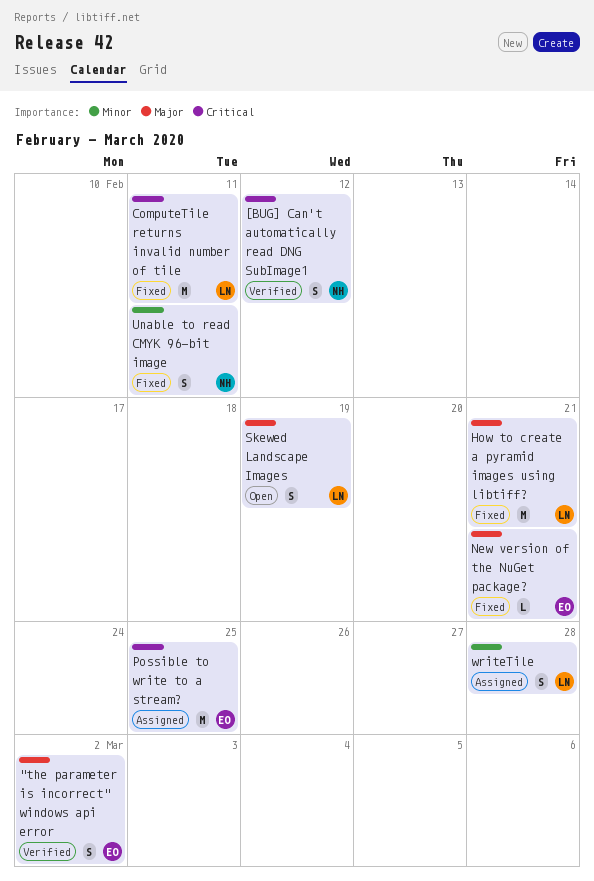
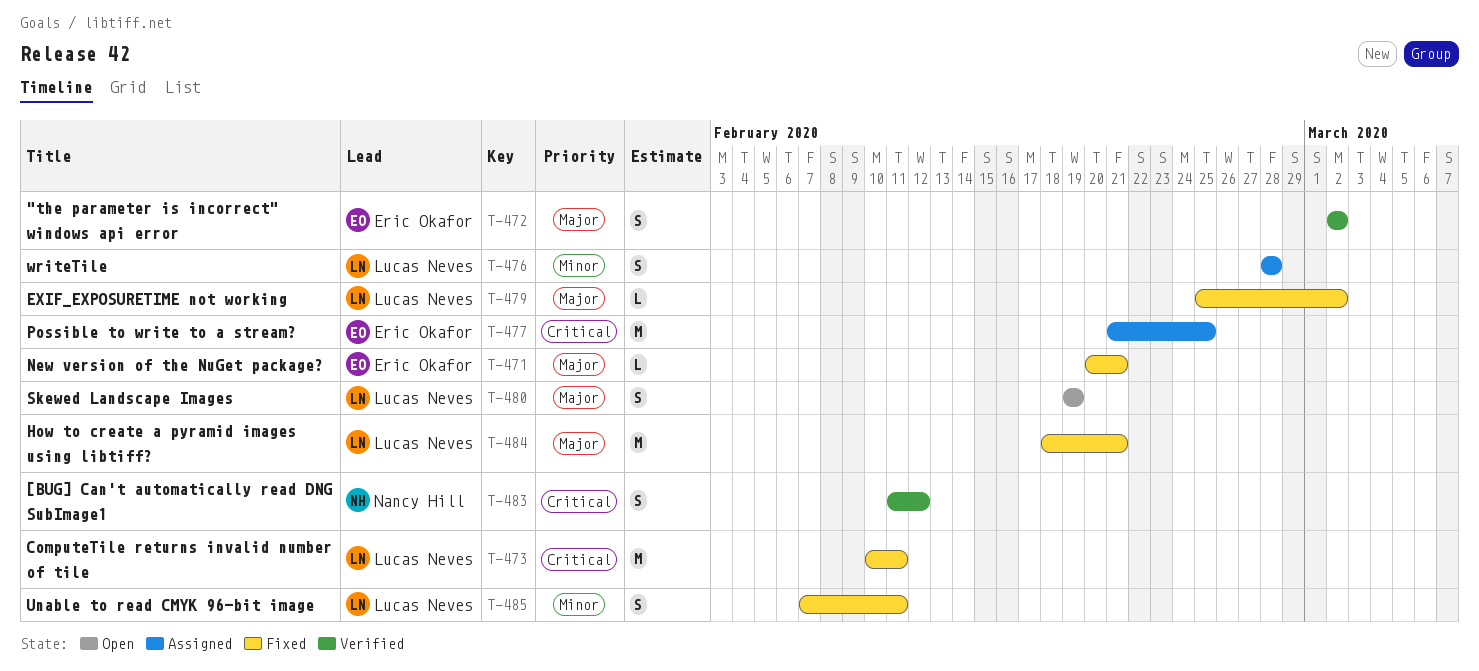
EXIF_EXPOSURETIME not working: none -> present
Unable to read CMYK 96-bit image, owner: Nancy Hill -> Lucas Neves

